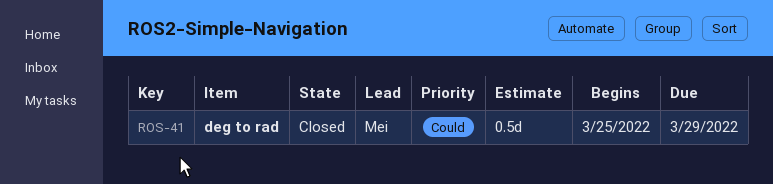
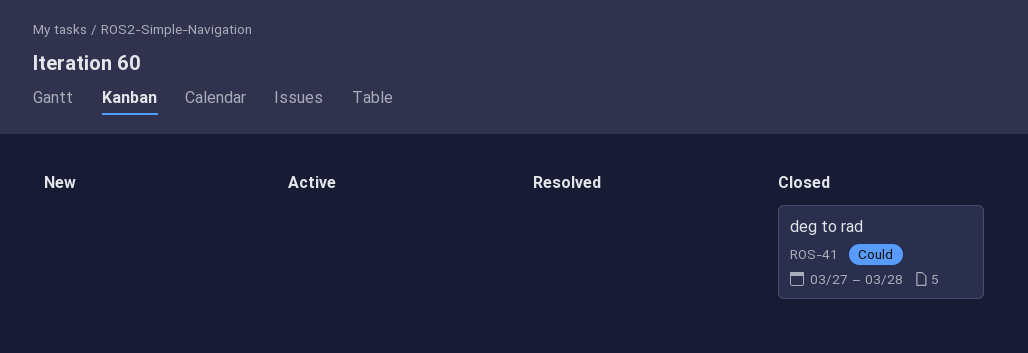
ROS-41, start: Mar 25 -> Mar 27
ROS-41, due: Mar 29 -> Mar 28

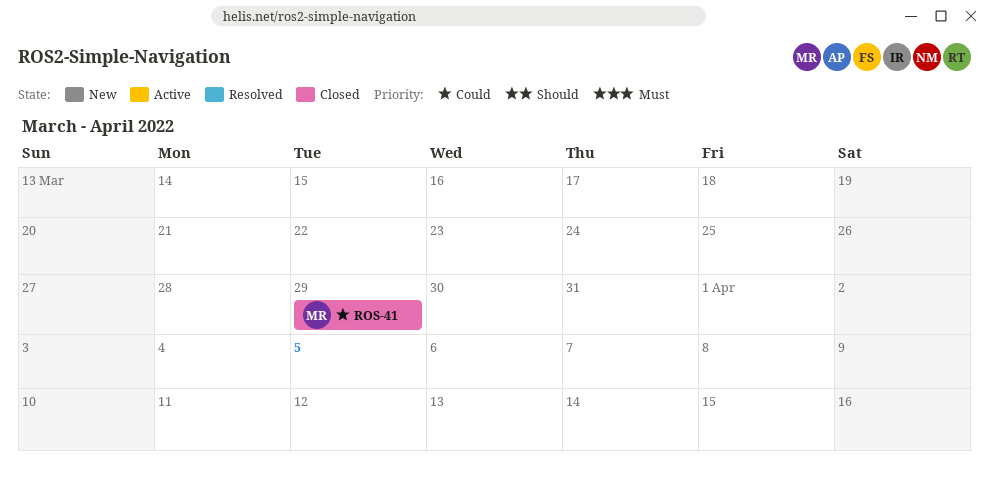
ROS-41, start: Mar 27 -> Mar 29
ROS-41, due: Mar 28 -> Mar 29

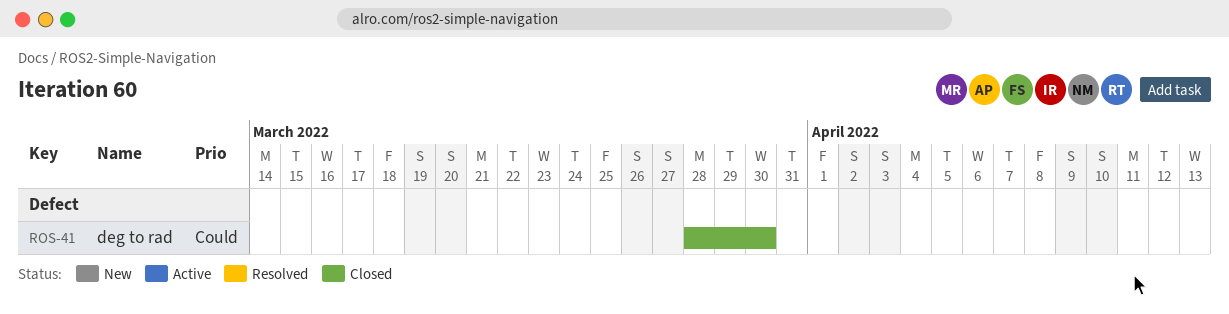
ROS-41, start: Mar 29 -> Mar 28
ROS-41, due: Mar 29 -> Mar 30

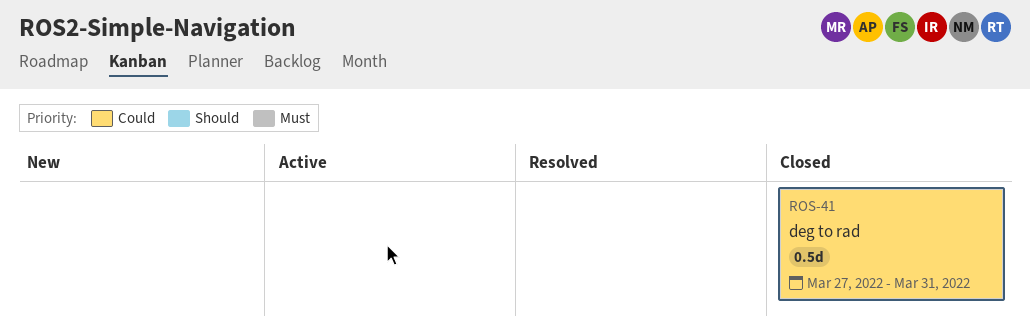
ROS-41, start: Mar 28 -> Mar 27
ROS-41, due: Mar 30 -> Mar 31

